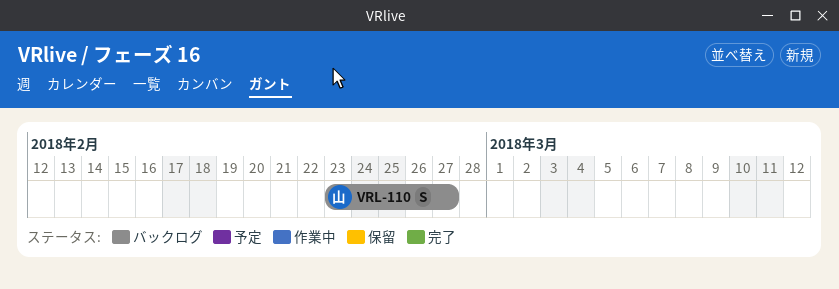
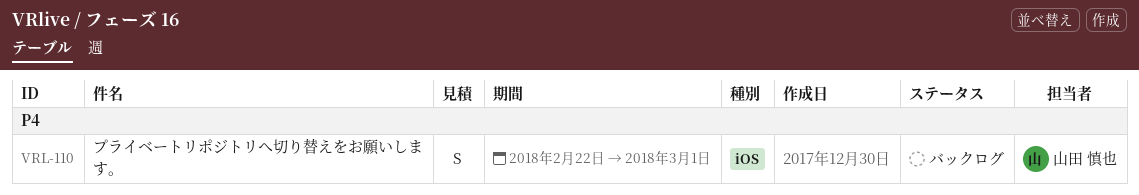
VRL-110, start: Feb 23 -> Feb 22
VRL-110, due: Feb 27 -> Mar 1

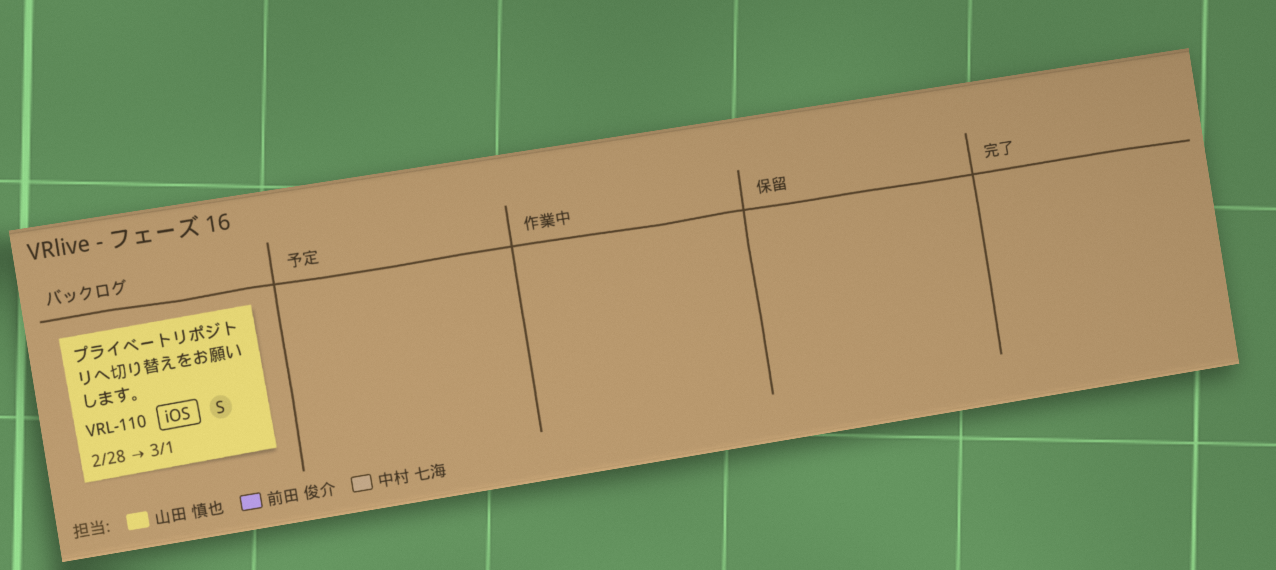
VRL-110, start: Feb 22 -> Feb 28

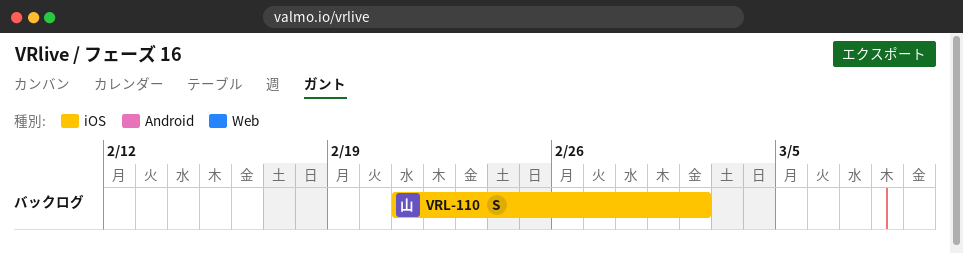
VRL-110, start: Feb 28 -> Feb 21
VRL-110, due: Mar 1 -> Mar 2

